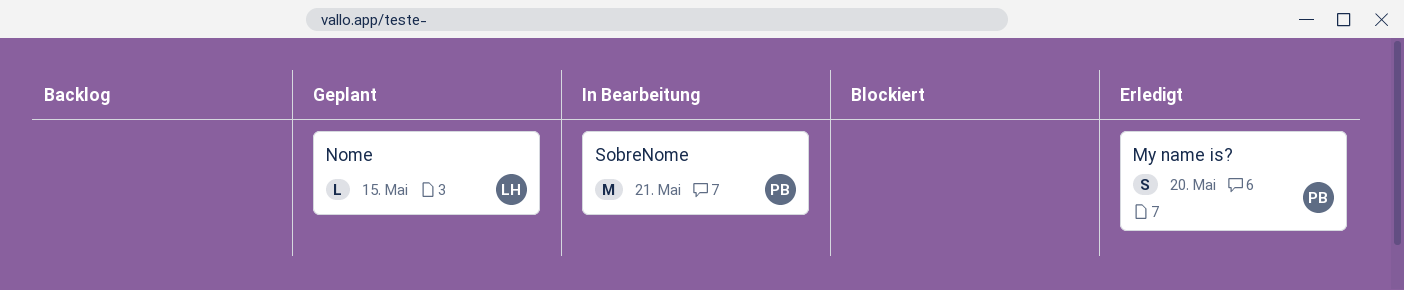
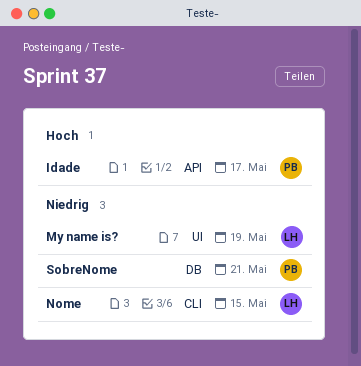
Idade: none -> present
My name is?, owner: PB -> LH
My name is?, due: May 20 -> May 19

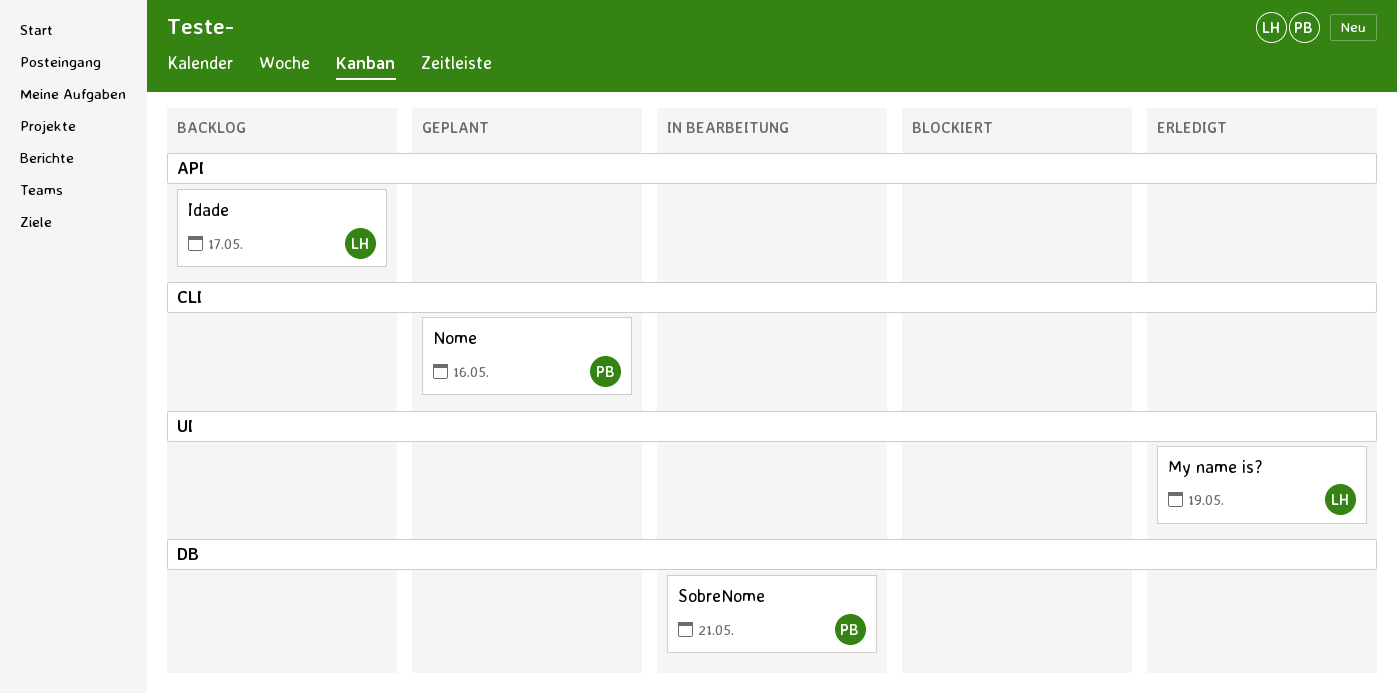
Idade, owner: PB -> LH
Nome, owner: LH -> PB
Nome, due: May 15 -> May 16

